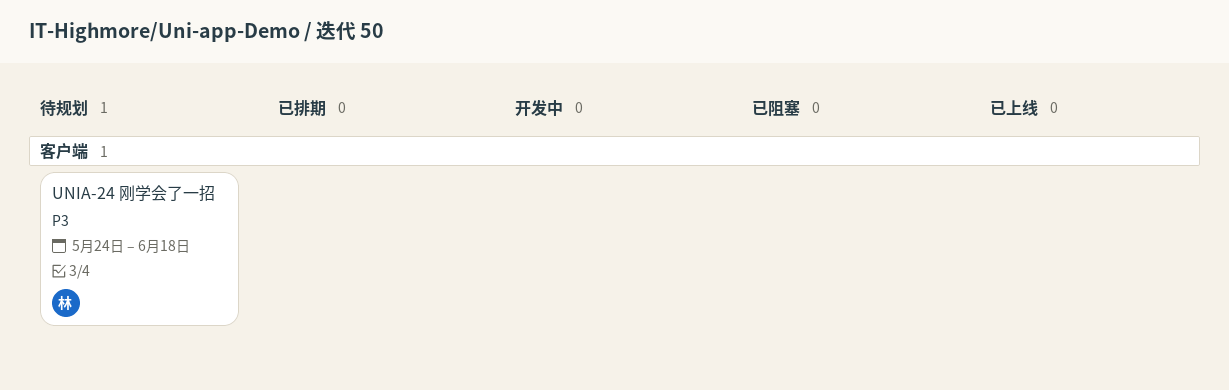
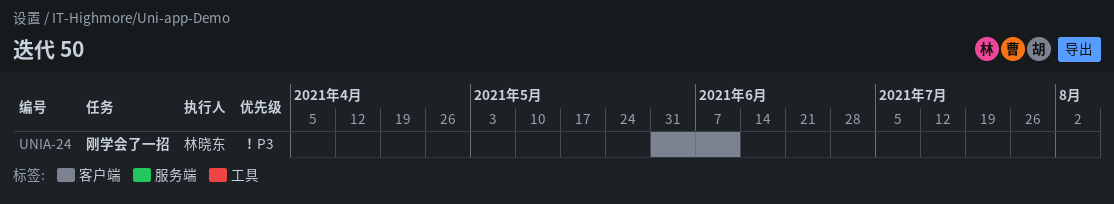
UNIA-24, start: May 24 -> May 31
UNIA-24, due: Jun 18 -> Jun 11

